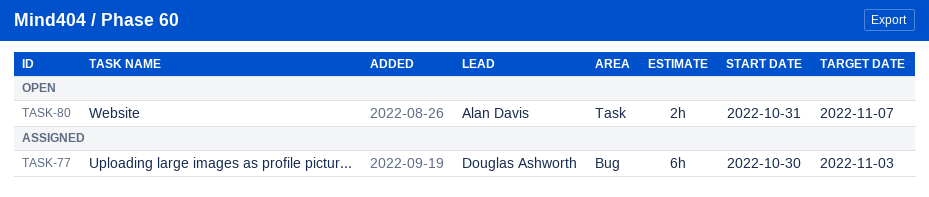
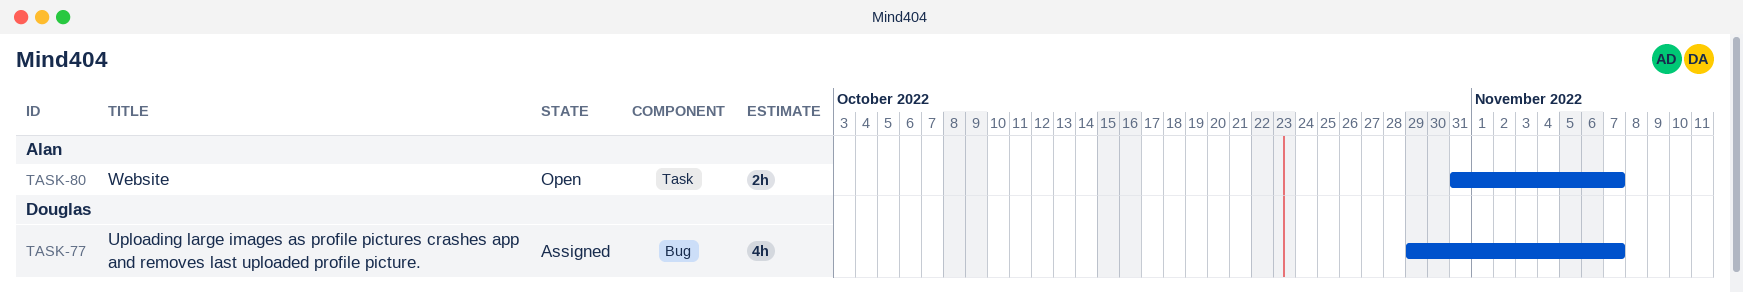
TASK-77, estimate: 6h -> 4h
TASK-77, start: Oct 30 -> Oct 29
TASK-77, due: Nov 3 -> Nov 7

